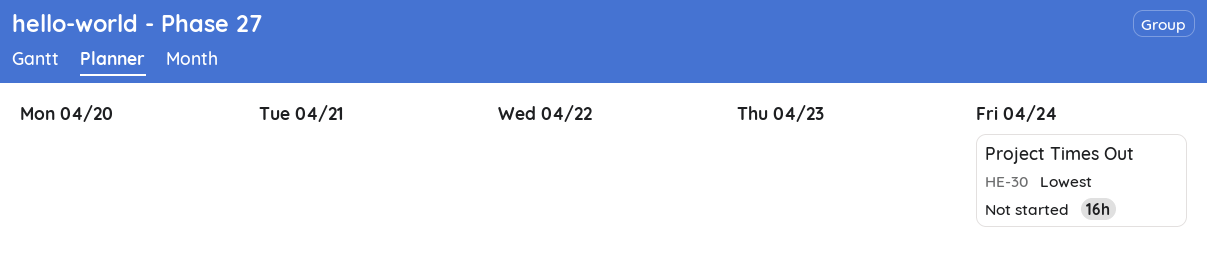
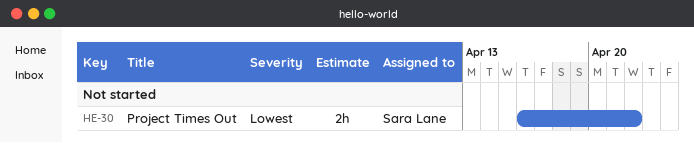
HE-30, estimate: 16h -> 2h
HE-30, due: Apr 24 -> Apr 22

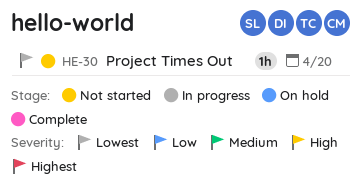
HE-30, estimate: 2h -> 1h
HE-30, due: Apr 22 -> Apr 20

